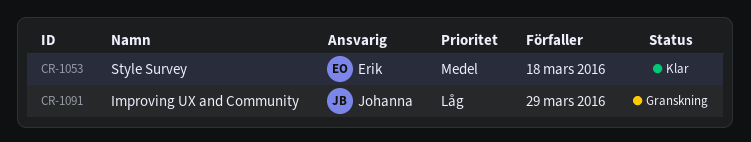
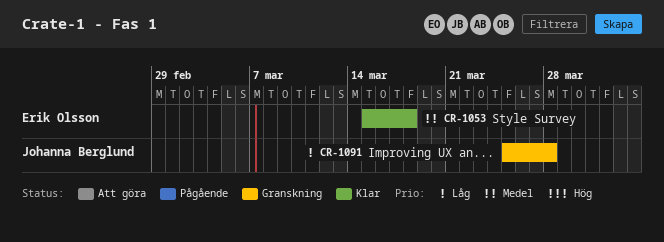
CR-1091, due: Mar 29 -> Mar 28

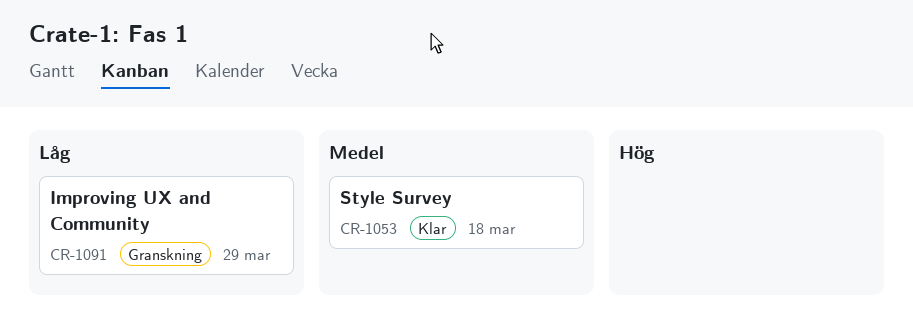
CR-1091, due: Mar 28 -> Mar 29

